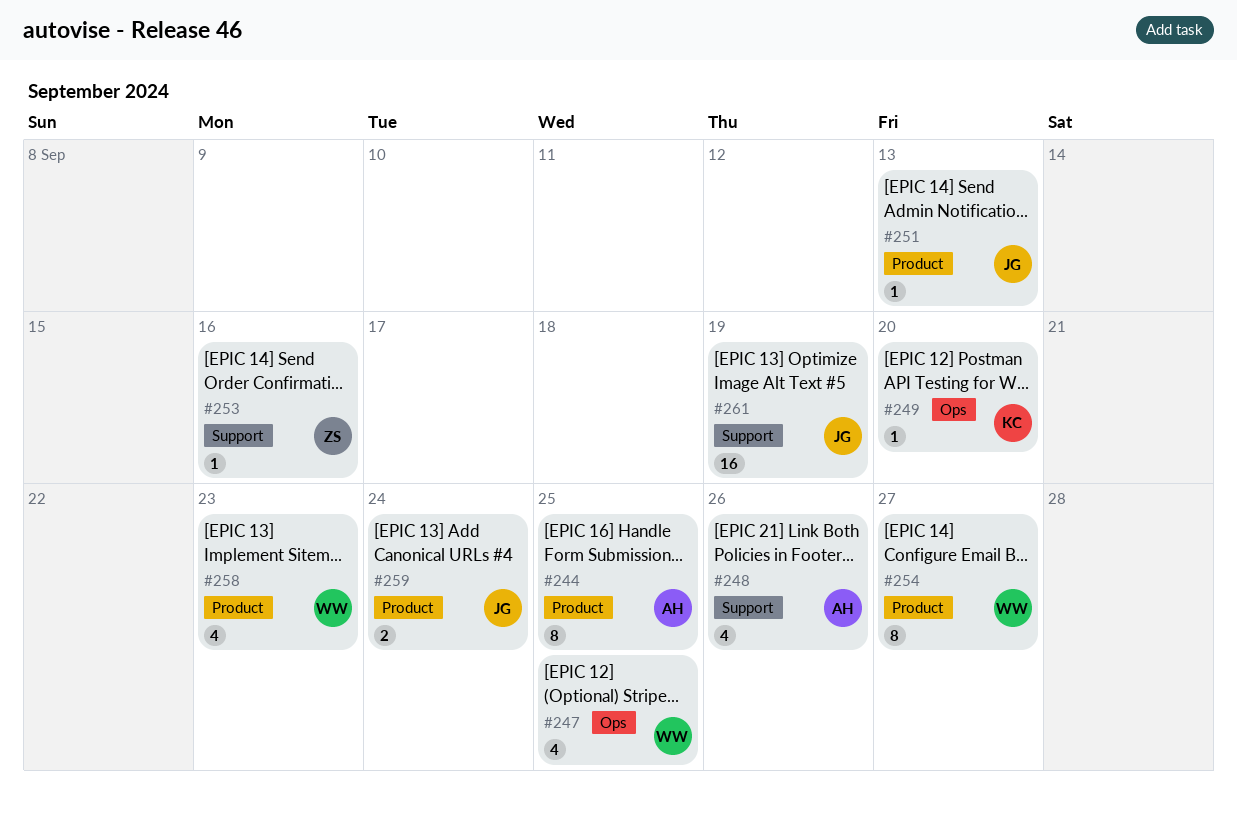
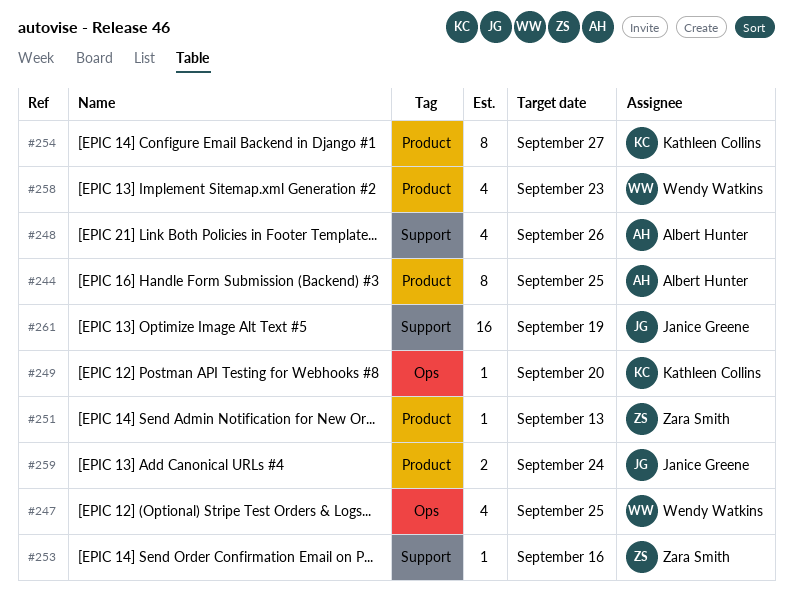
#251, owner: Janice Greene -> Zara Smith
#254, owner: Wendy Watkins -> Kathleen Collins

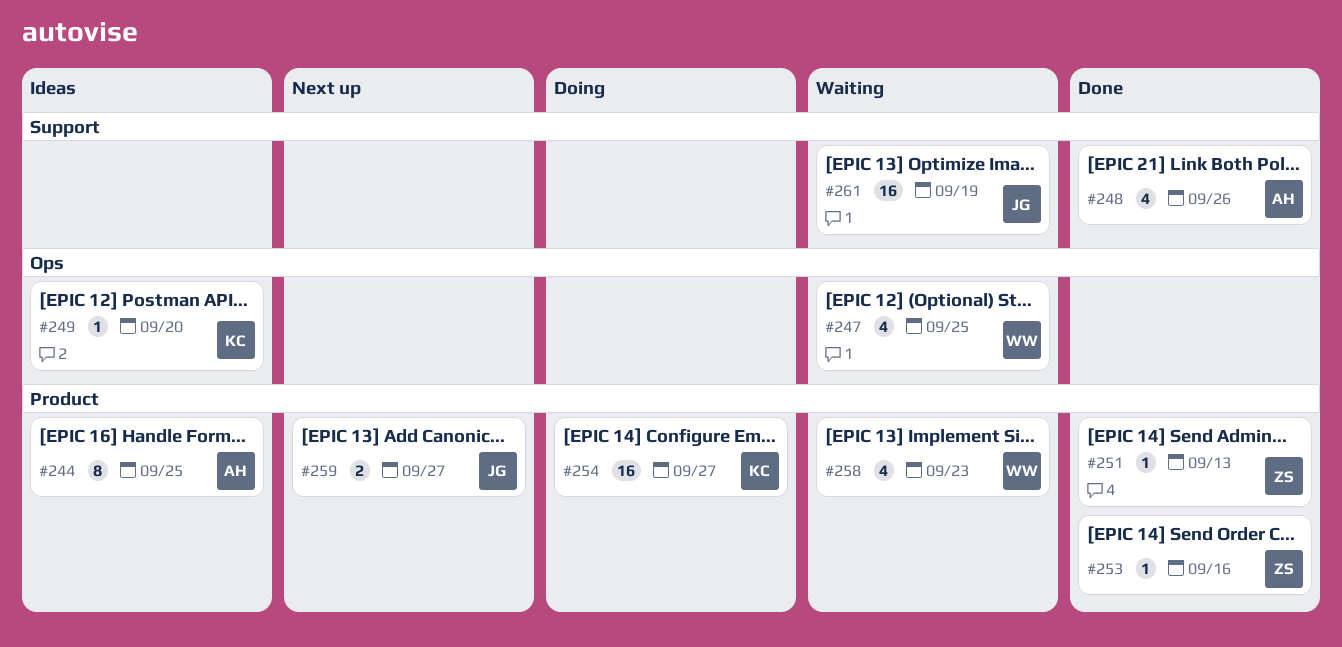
#253, label: Support -> Product
#254, estimate: 8 -> 16
#259, due: Sep 24 -> Sep 27

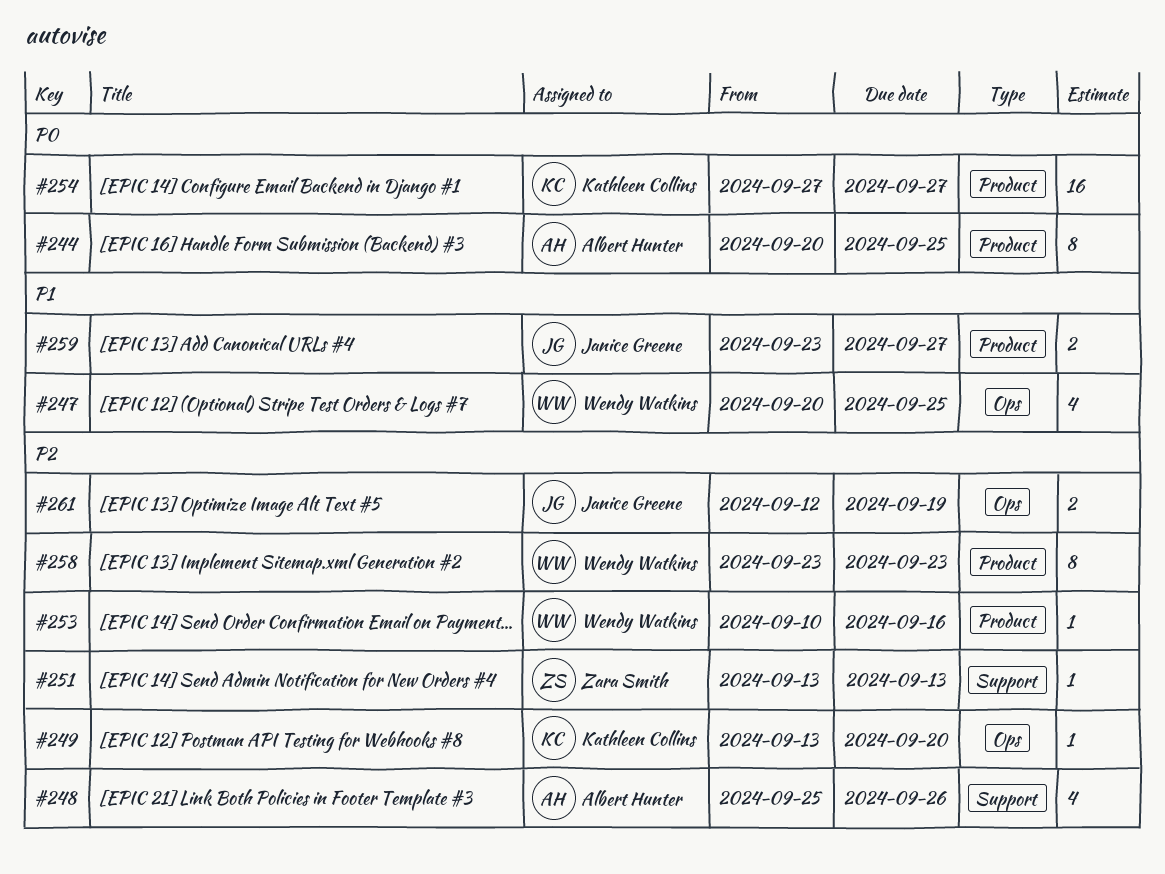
#251, label: Product -> Support
#253, owner: Zara Smith -> Wendy Watkins
#258, estimate: 4 -> 8
#261, label: Support -> Ops
#261, estimate: 16 -> 2

